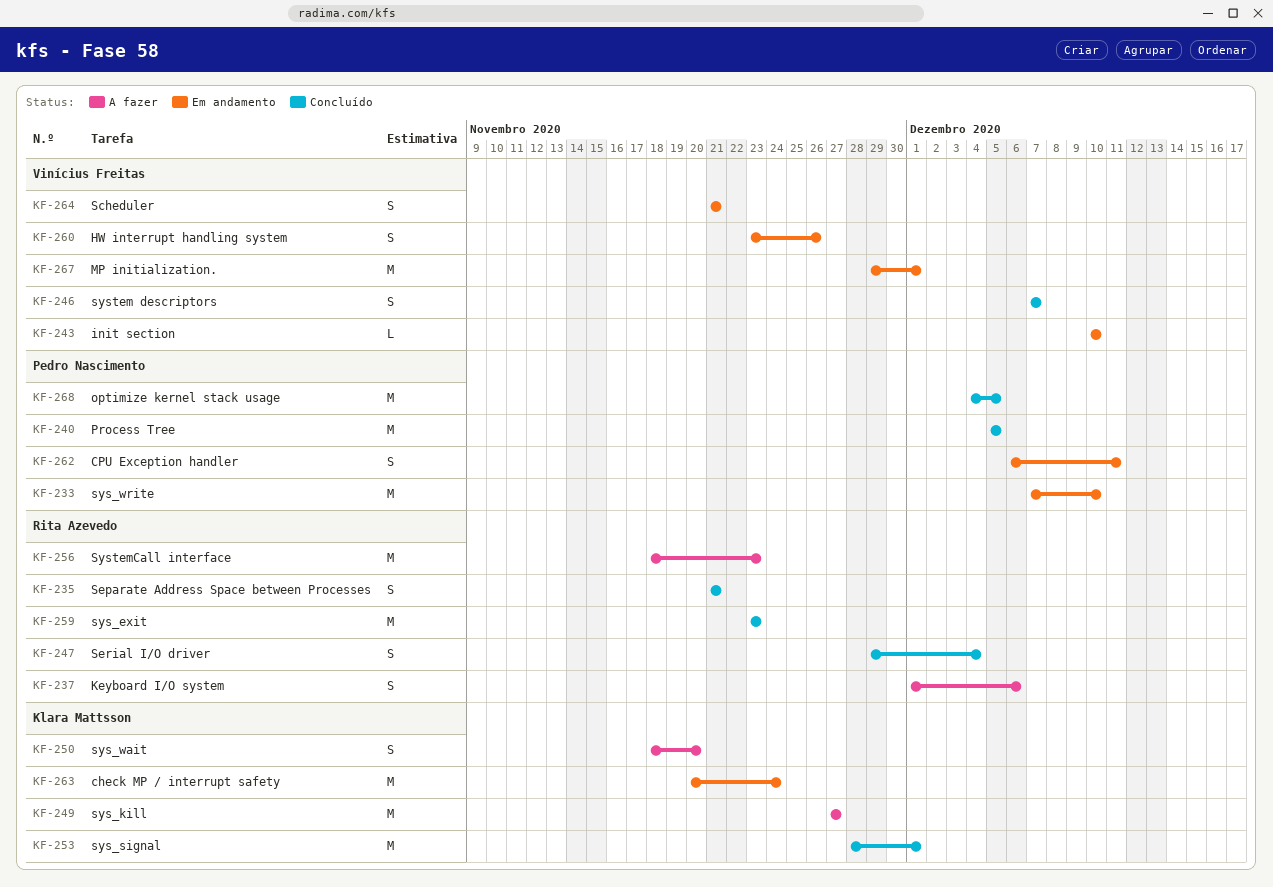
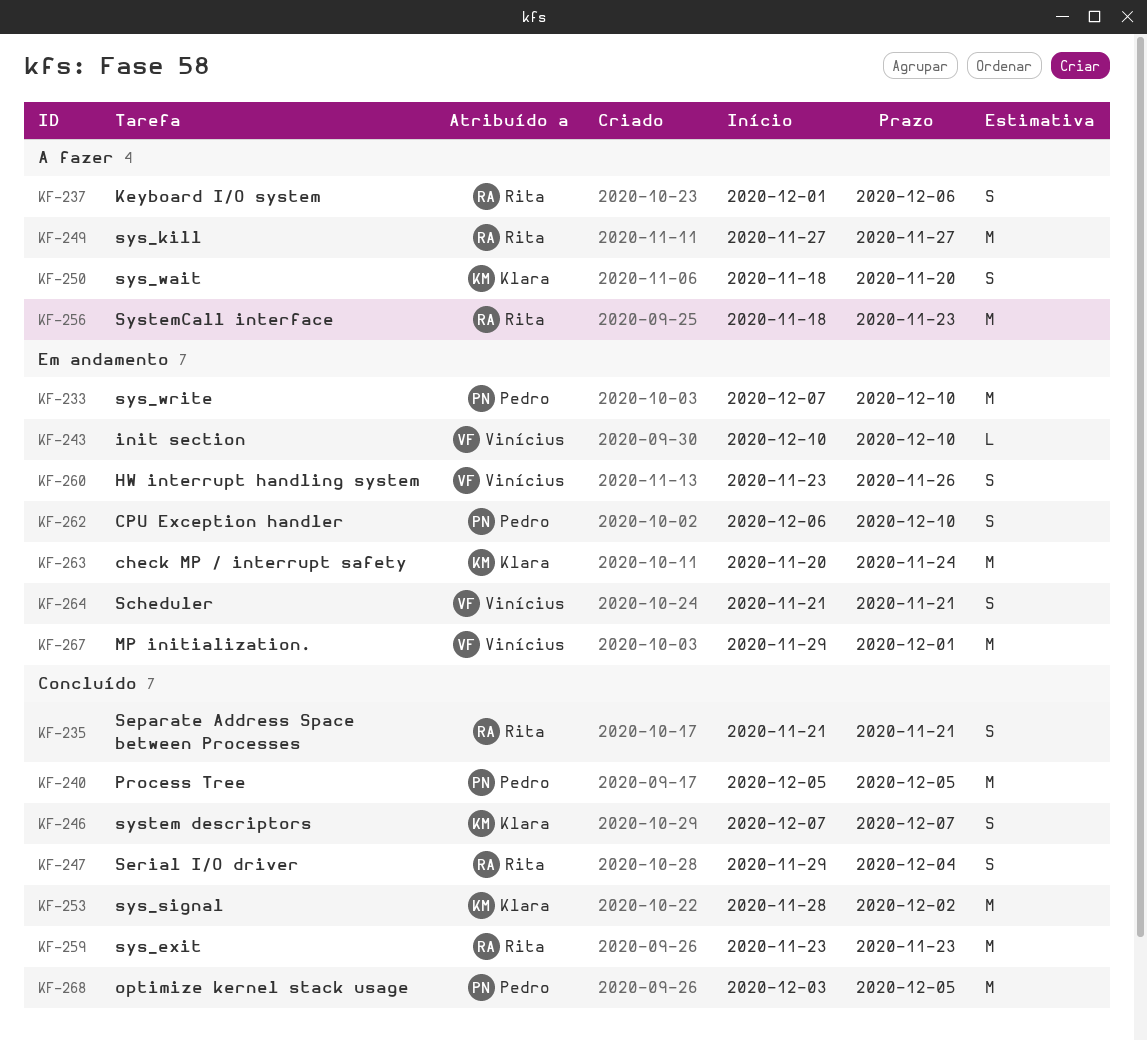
KF-246, owner: Vinícius Freitas -> Klara Mattsson
KF-249, owner: Klara Mattsson -> Rita Azevedo
KF-253, due: Dec 1 -> Dec 2
KF-262, due: Dec 11 -> Dec 10
KF-268, start: Dec 4 -> Dec 3

